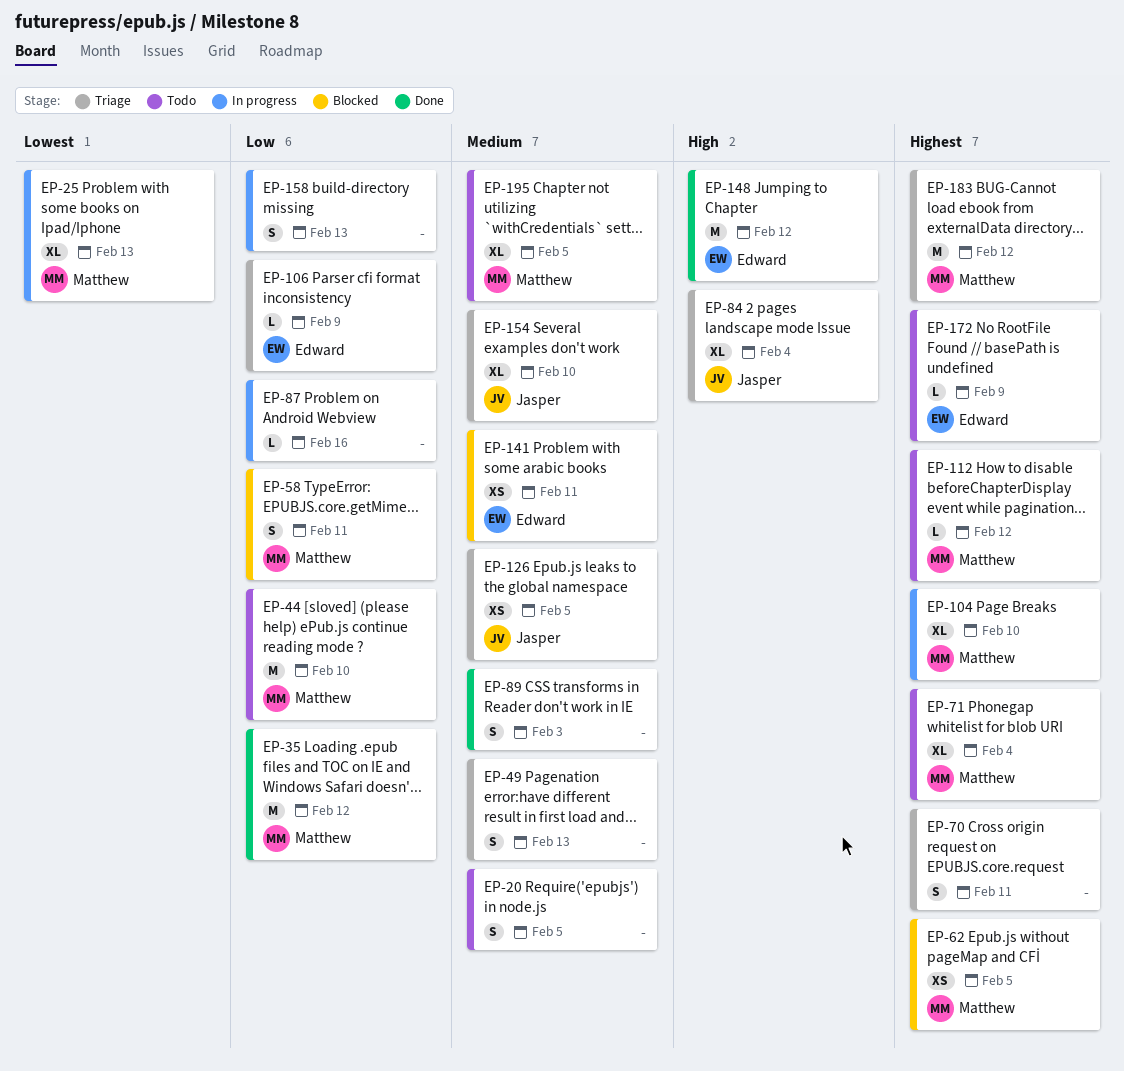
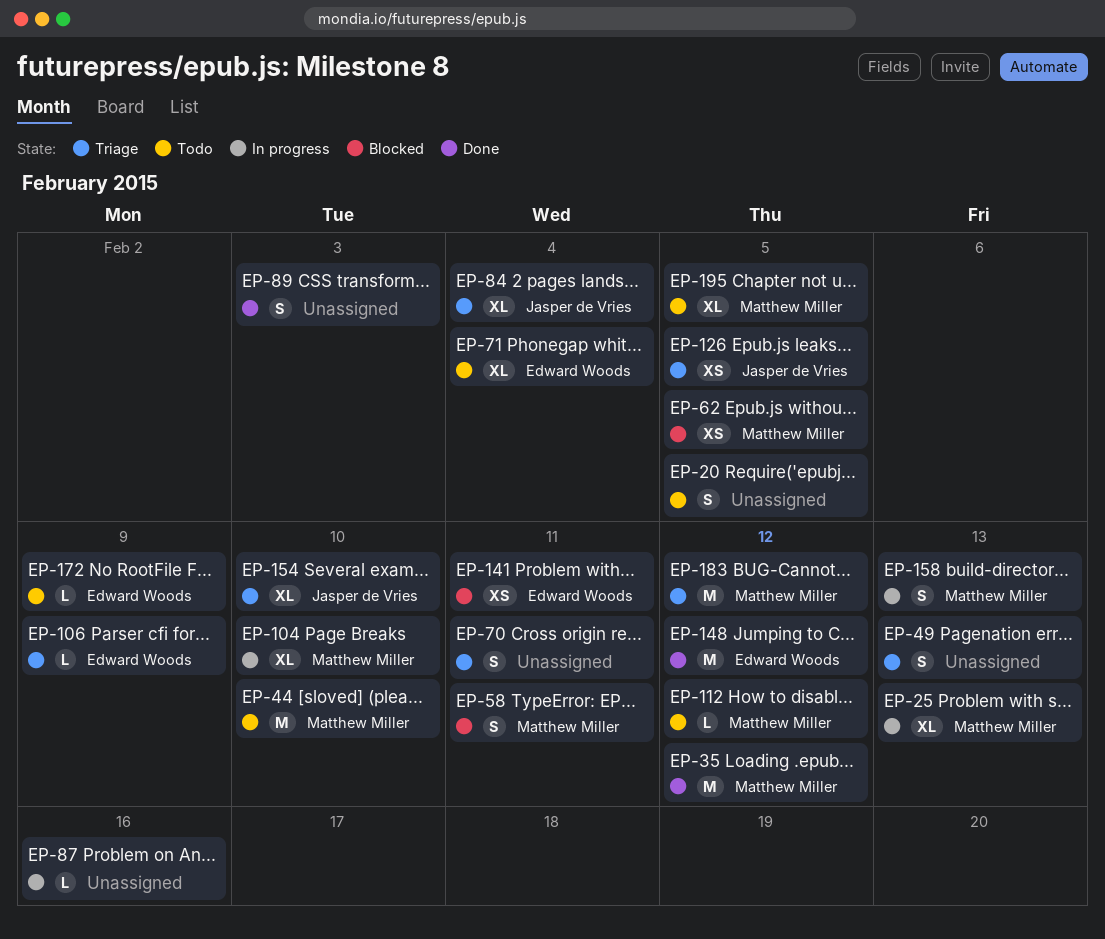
EP-71, owner: Matthew Miller -> Edward Woods
EP-158, owner: none -> Matthew Miller

